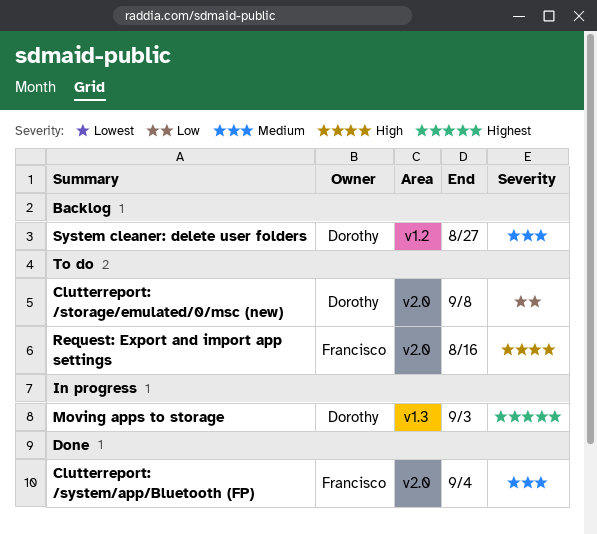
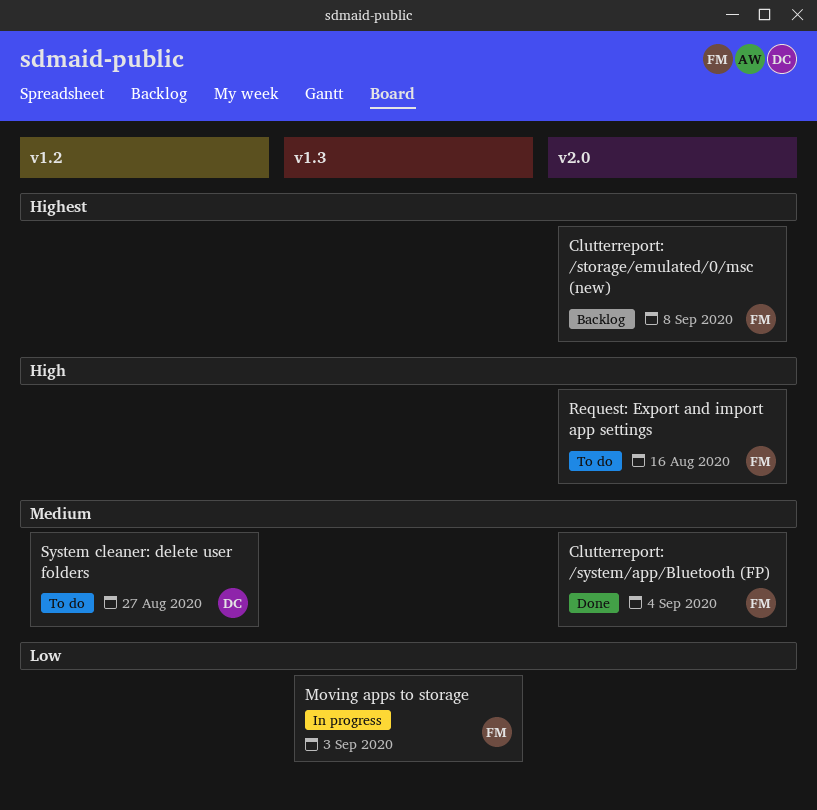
Clutterreport: /storage/emulated/0/msc (new), status: To do -> Backlog
Clutterreport: /storage/emulated/0/msc (new), owner: Dorothy -> Francisco
Clutterreport: /storage/emulated/0/msc (new), priority: Low -> Highest
Moving apps to storage, owner: Dorothy -> Francisco
Moving apps to storage, priority: Highest -> Low
System cleaner: delete user folders, status: Backlog -> To do

